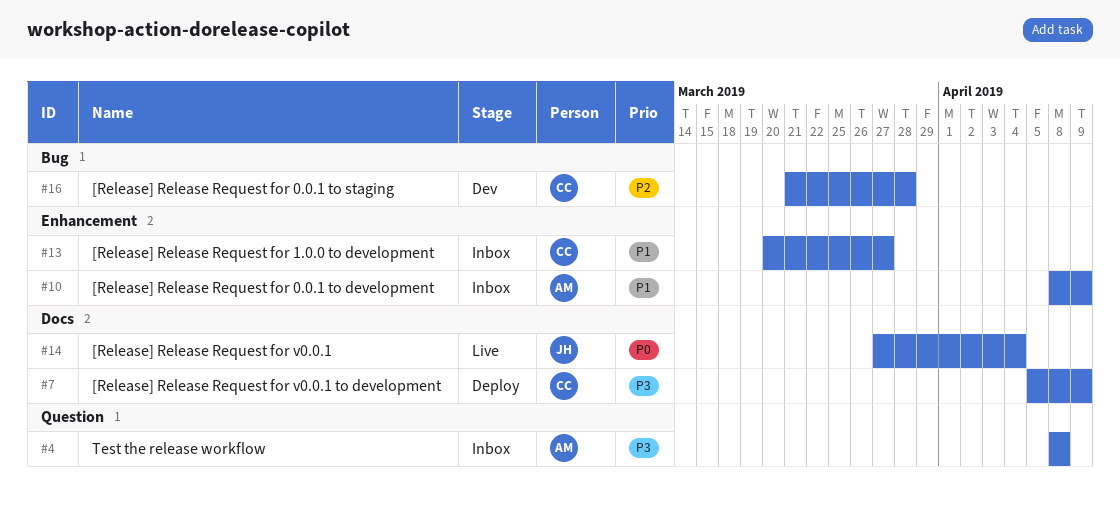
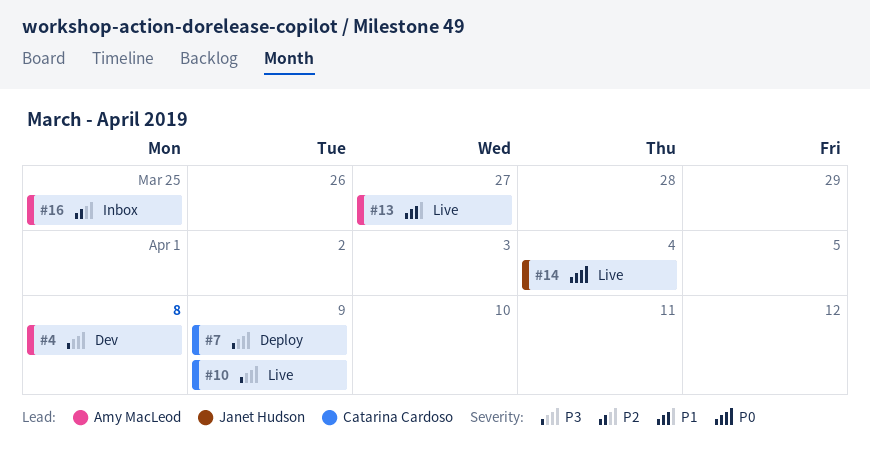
#4, status: Inbox -> Dev
#10, status: Inbox -> Live
#10, owner: Amy MacLeod -> Catarina Cardoso
#10, priority: P1 -> P3
#13, status: Inbox -> Live
#13, owner: Catarina Cardoso -> Amy MacLeod
#16, status: Dev -> Inbox
#16, owner: Catarina Cardoso -> Amy MacLeod
#16, due: Mar 28 -> Mar 25

